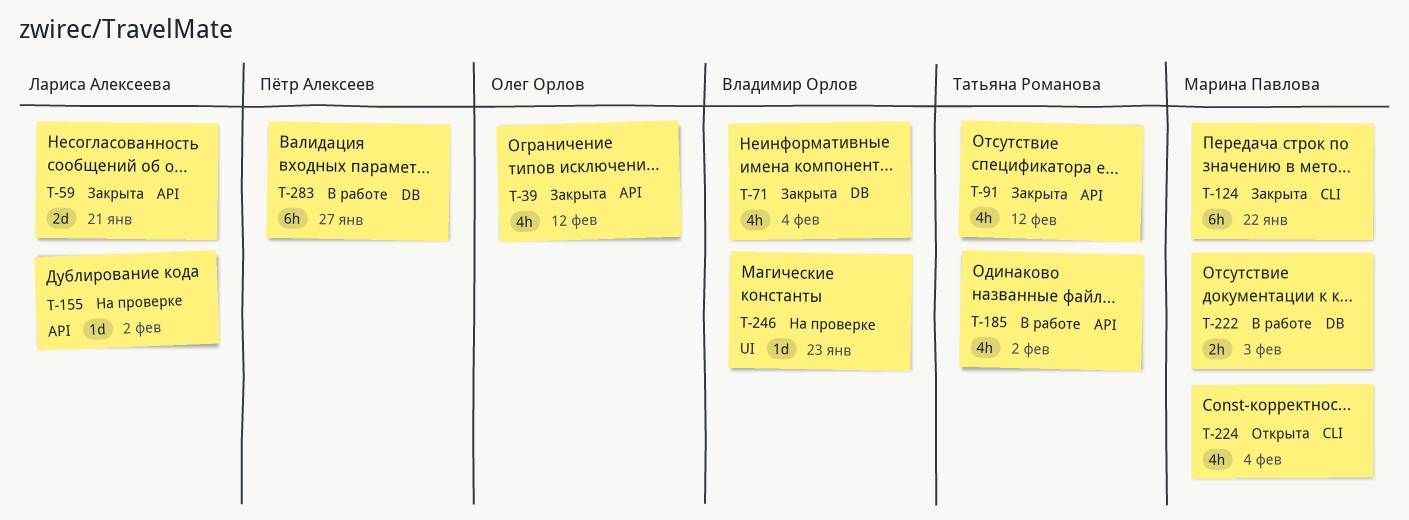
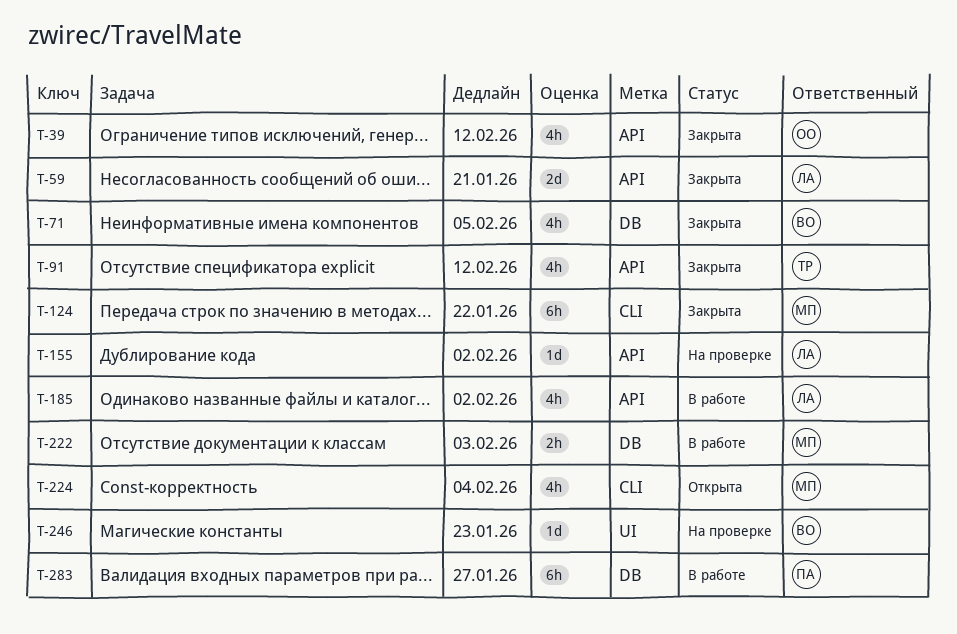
T-71, due: Feb 4 -> Feb 5
T-185, owner: Татьяна Романова -> Лариса Алексеева

